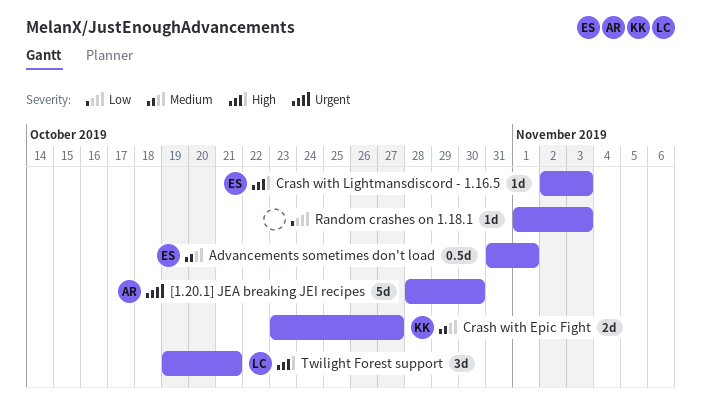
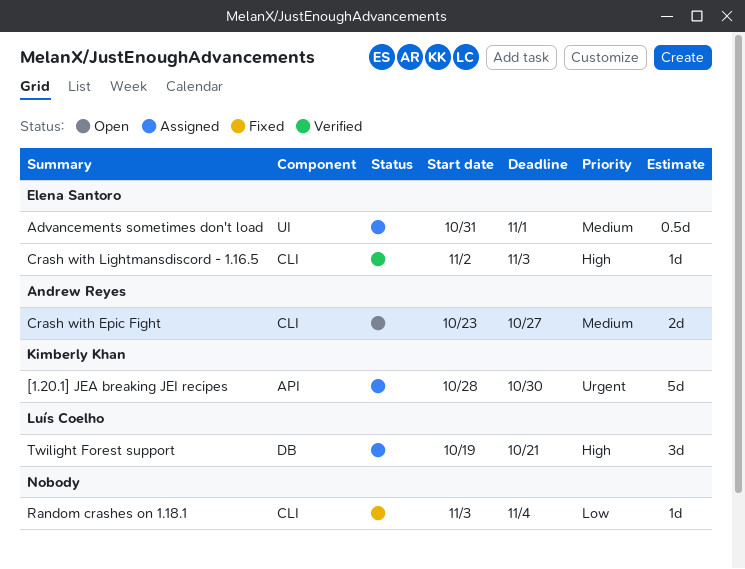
[1.20.1] JEA breaking JEI recipes, owner: Andrew Reyes -> Kimberly Khan
Crash with Epic Fight, owner: Kimberly Khan -> Andrew Reyes
Random crashes on 1.18.1, start: Nov 1 -> Nov 3
Random crashes on 1.18.1, due: Nov 3 -> Nov 4

